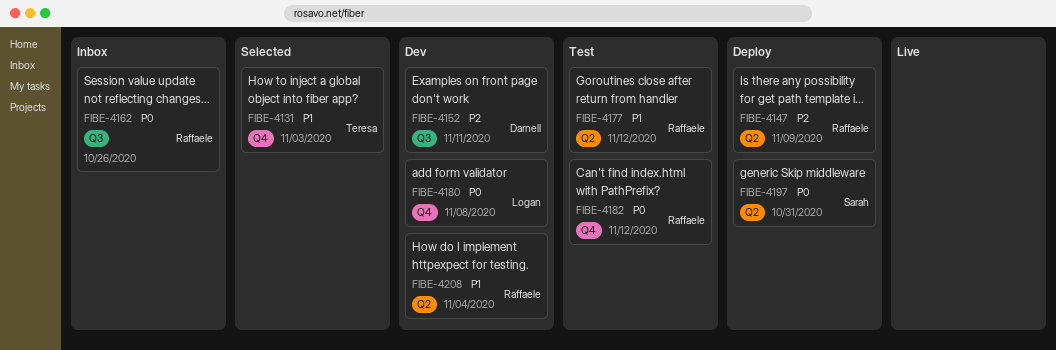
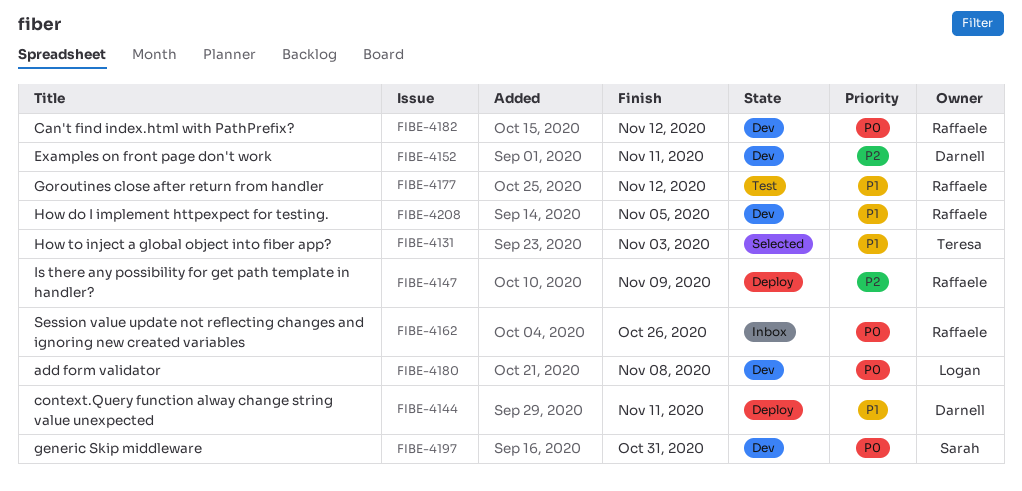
FIBE-4144: none -> present
FIBE-4182, status: Test -> Dev
FIBE-4197, status: Deploy -> Dev
FIBE-4208, due: Nov 4 -> Nov 5

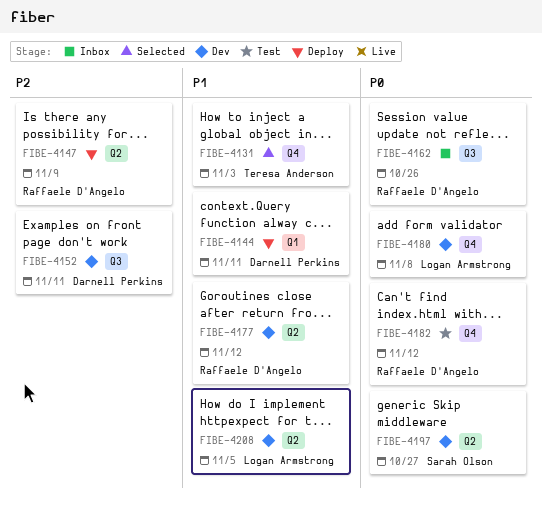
FIBE-4177, status: Test -> Dev
FIBE-4182, status: Dev -> Test
FIBE-4197, due: Oct 31 -> Oct 27
FIBE-4208, owner: Raffaele D'Angelo -> Logan Armstrong

